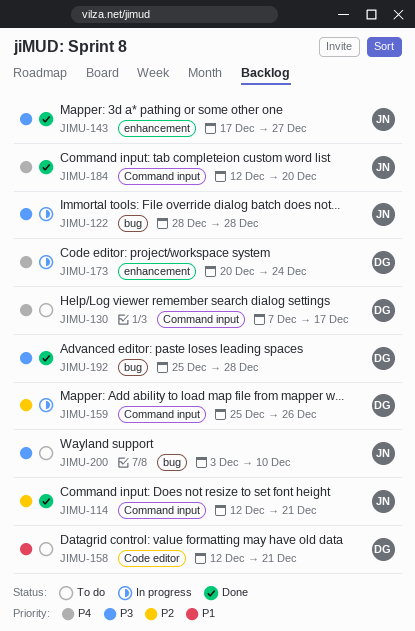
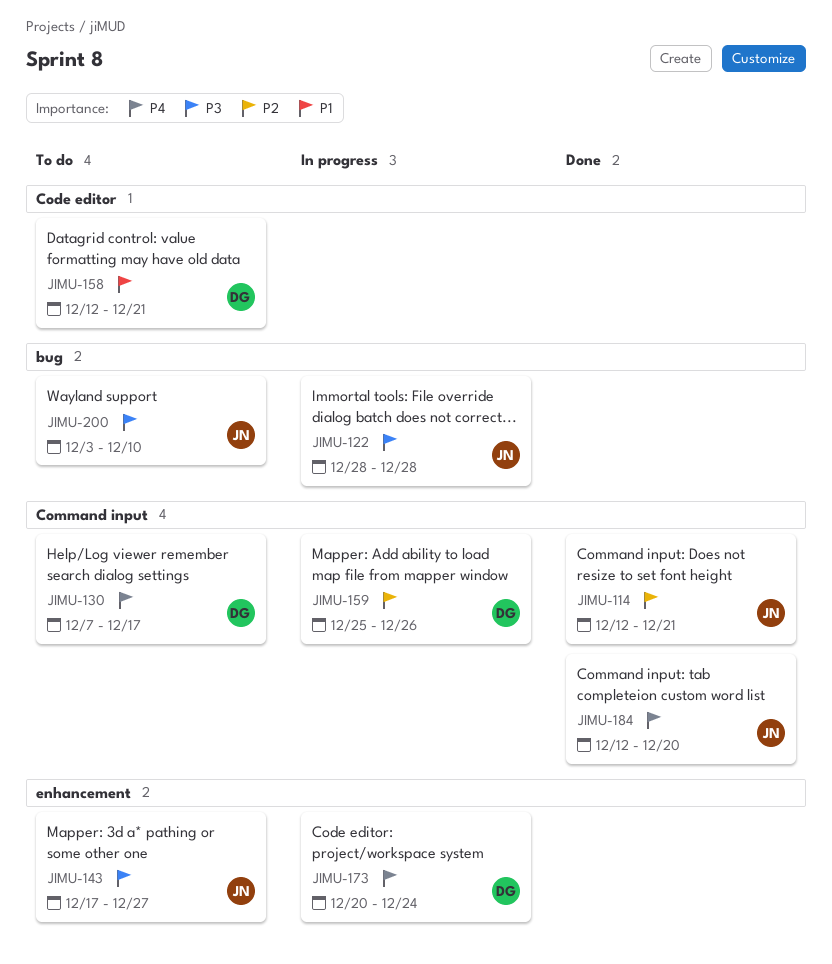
JIMU-143, status: Done -> To do
JIMU-192: present -> none

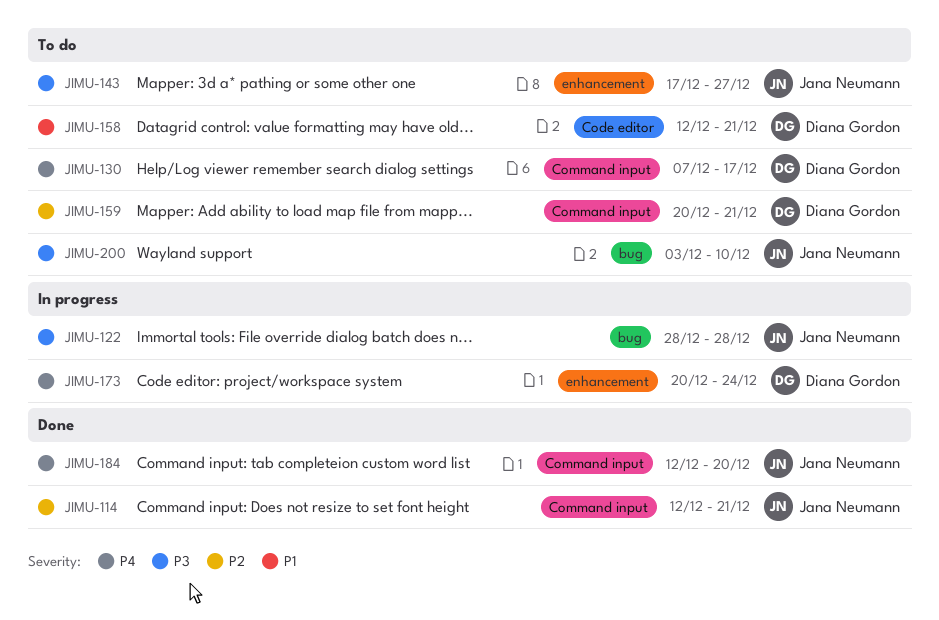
JIMU-159, status: In progress -> To do
JIMU-159, start: Dec 25 -> Dec 20
JIMU-159, due: Dec 26 -> Dec 21

